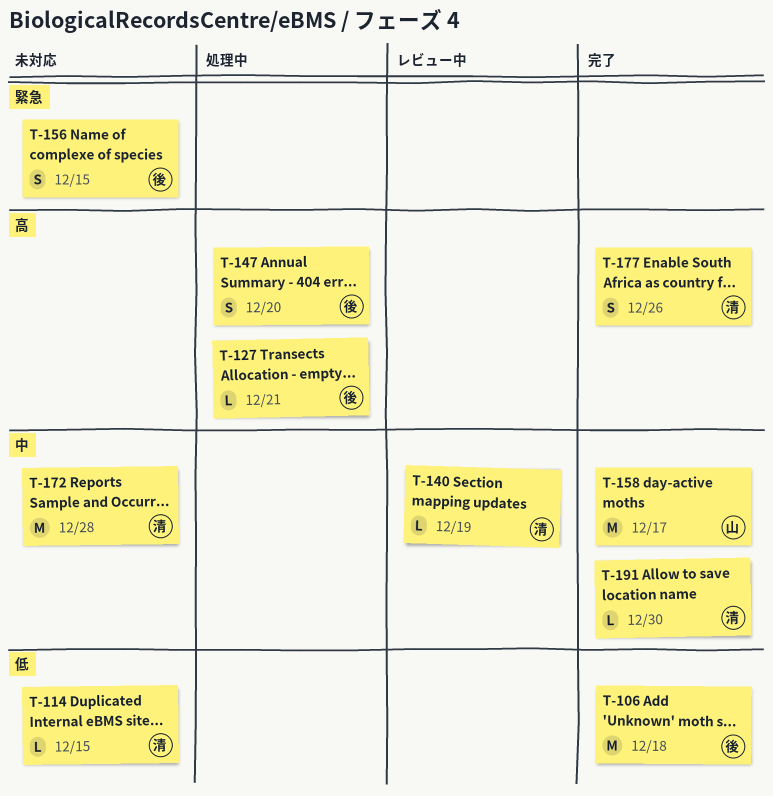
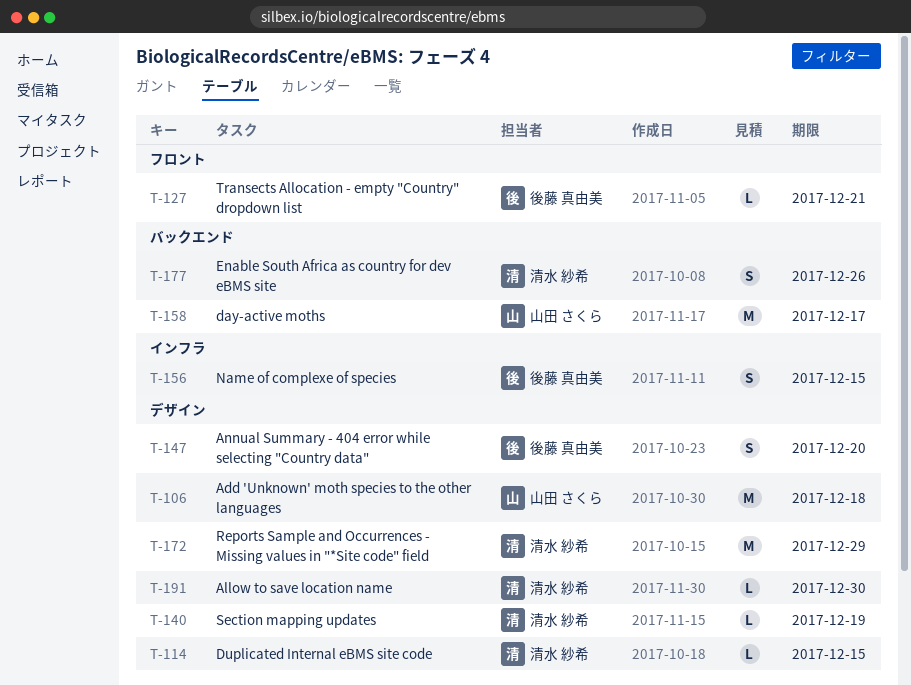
T-106, owner: 後藤 真由美 -> 山田 さくら
T-172, due: Dec 28 -> Dec 29

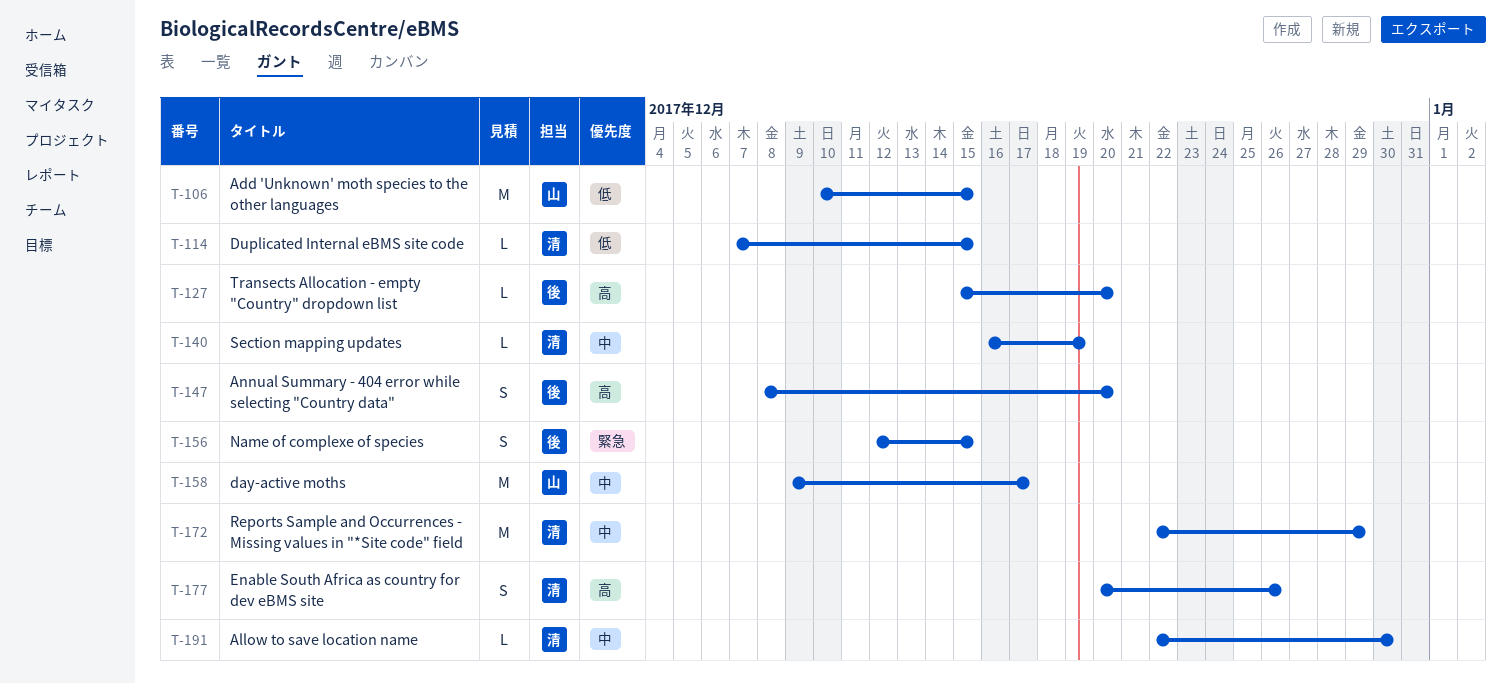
T-106, due: Dec 18 -> Dec 15
T-127, due: Dec 21 -> Dec 20

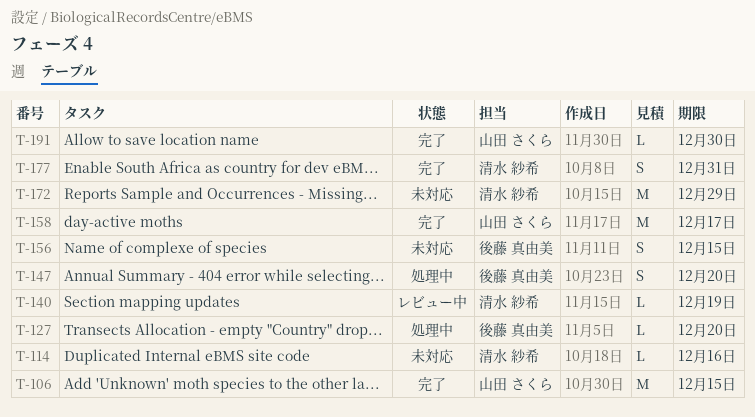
T-114, due: Dec 15 -> Dec 16
T-177, due: Dec 26 -> Dec 31
T-191, owner: 清水 紗希 -> 山田 さくら

